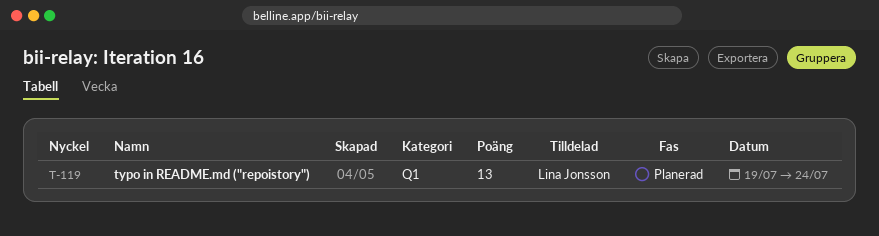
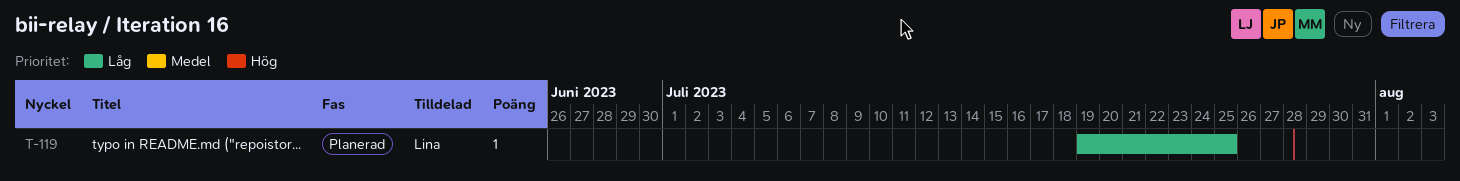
T-119, estimate: 13 -> 1
T-119, due: Jul 24 -> Jul 25

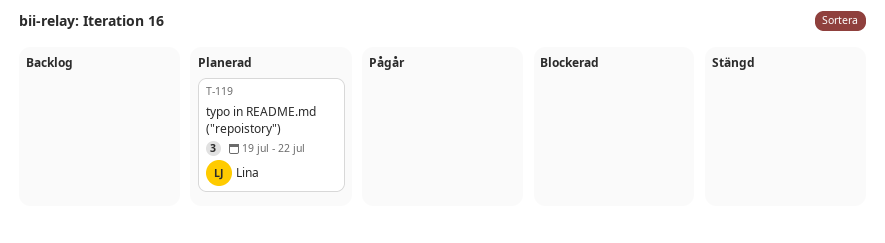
T-119, estimate: 1 -> 3
T-119, due: Jul 25 -> Jul 22

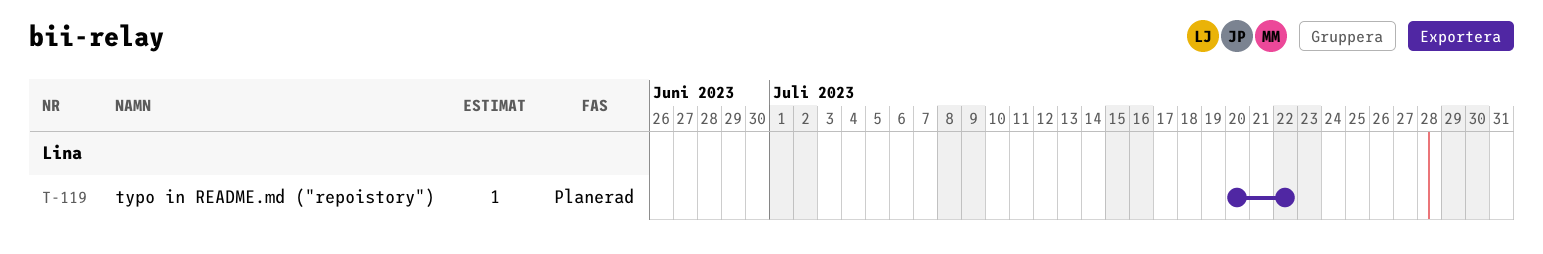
T-119, estimate: 3 -> 1
T-119, start: Jul 19 -> Jul 20

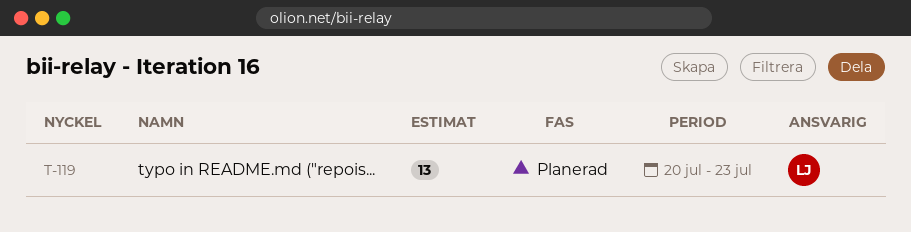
T-119, estimate: 1 -> 13
T-119, due: Jul 22 -> Jul 23

